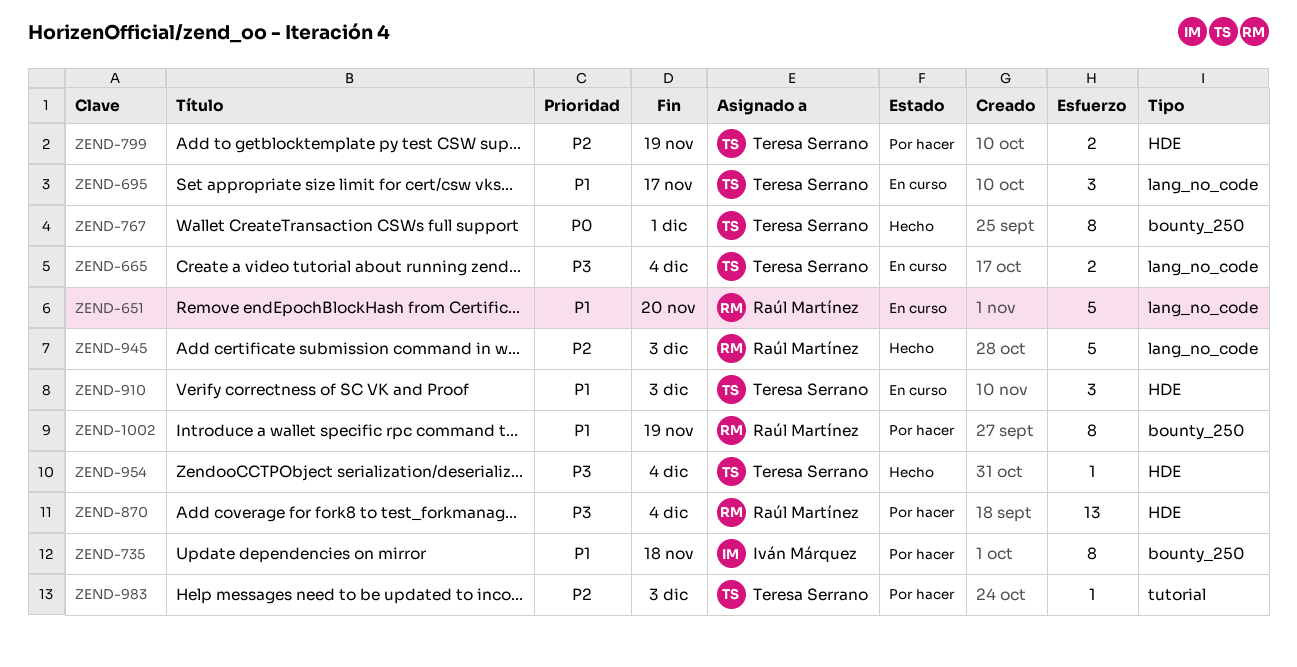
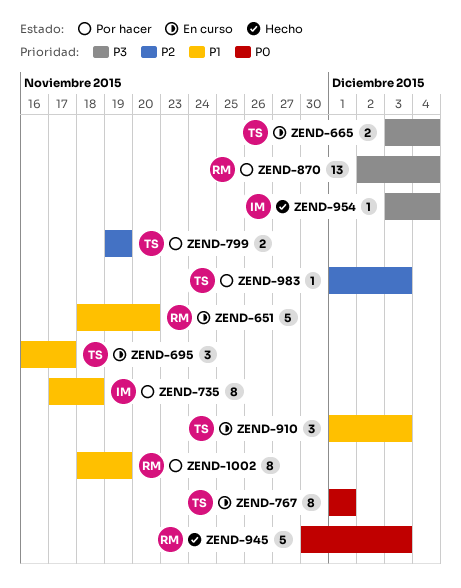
ZEND-767, status: Hecho -> En curso
ZEND-945, priority: P2 -> P0
ZEND-954, owner: Teresa Serrano -> Iván Márquez

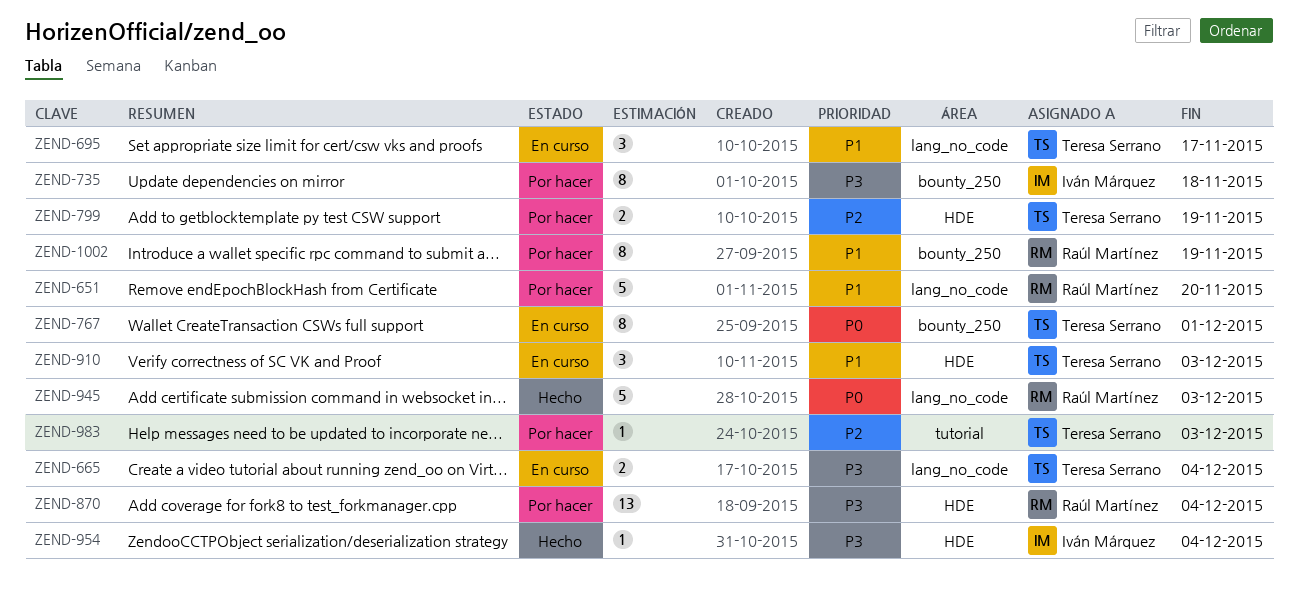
ZEND-651, status: En curso -> Por hacer
ZEND-735, priority: P1 -> P3

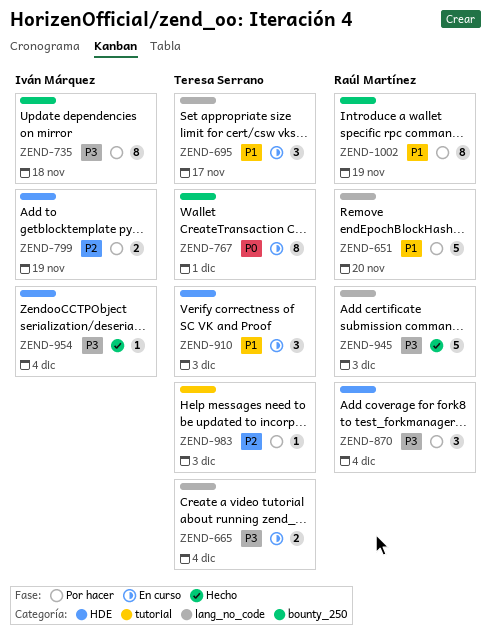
ZEND-799, owner: Teresa Serrano -> Iván Márquez
ZEND-870, estimate: 13 -> 3
ZEND-945, priority: P0 -> P3

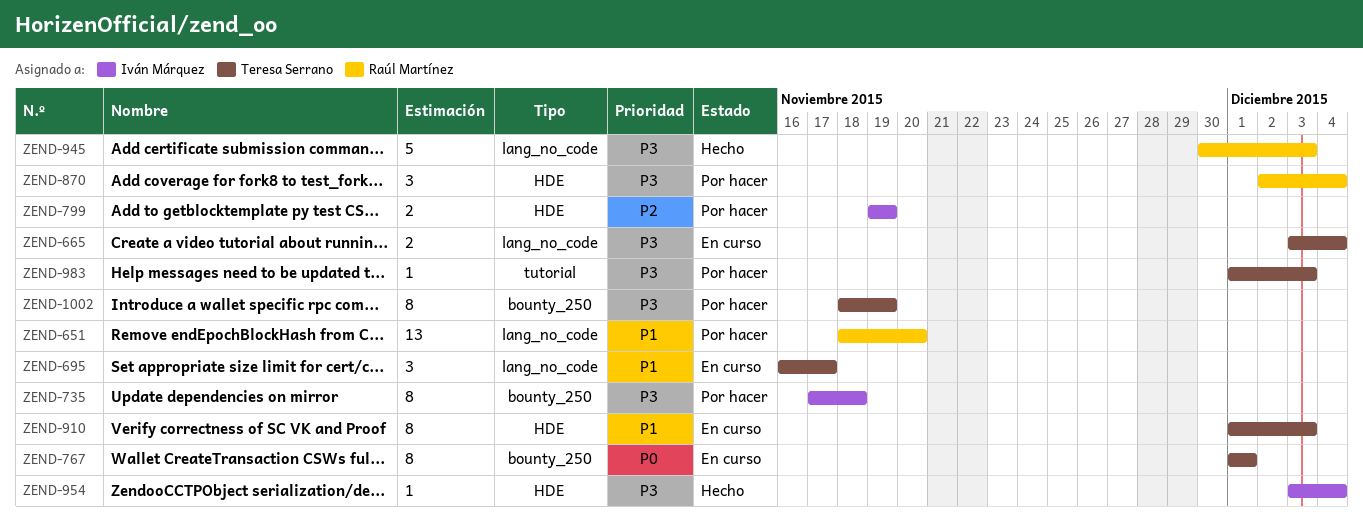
ZEND-651, estimate: 5 -> 13
ZEND-910, estimate: 3 -> 8
ZEND-983, priority: P2 -> P3
ZEND-1002, owner: Raúl Martínez -> Teresa Serrano
ZEND-1002, priority: P1 -> P3

